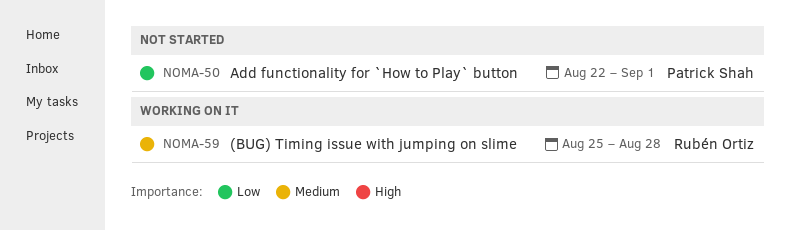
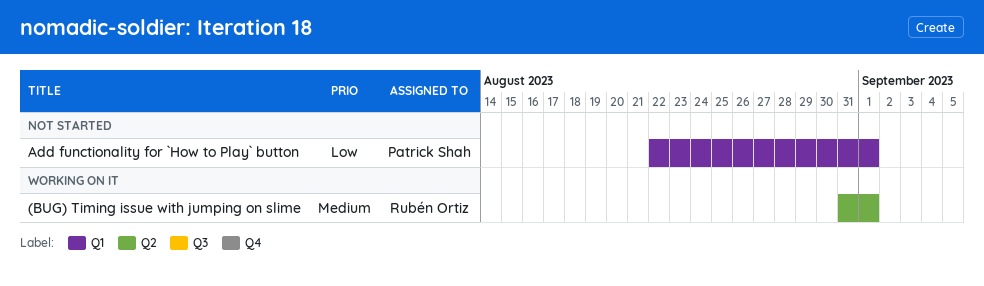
(BUG) Timing issue with jumping on slime, start: Aug 25 -> Aug 31
(BUG) Timing issue with jumping on slime, due: Aug 28 -> Sep 1

